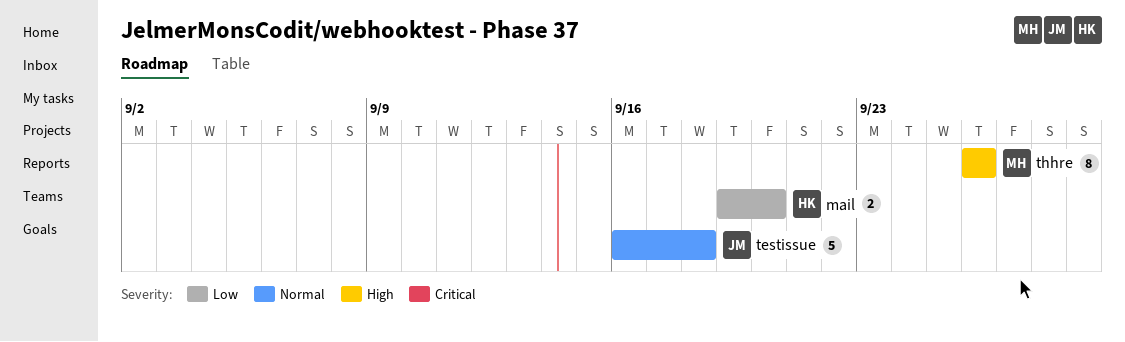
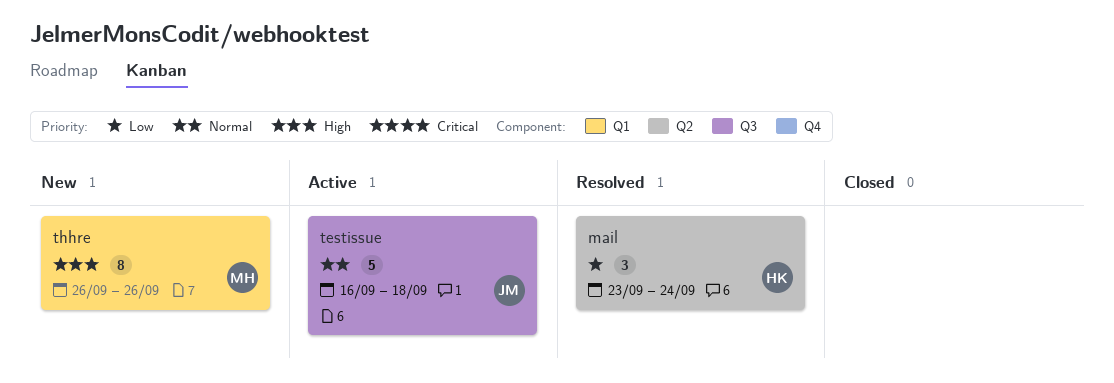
mail, estimate: 2 -> 3
mail, start: Sep 19 -> Sep 23
mail, due: Sep 20 -> Sep 24

